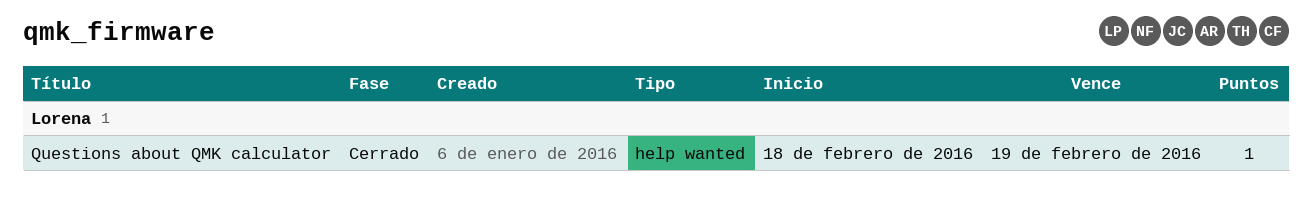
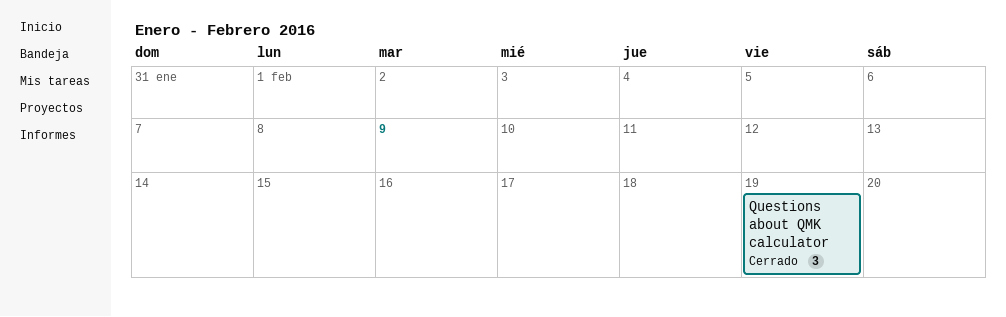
Questions about QMK calculator, estimate: 1 -> 3

